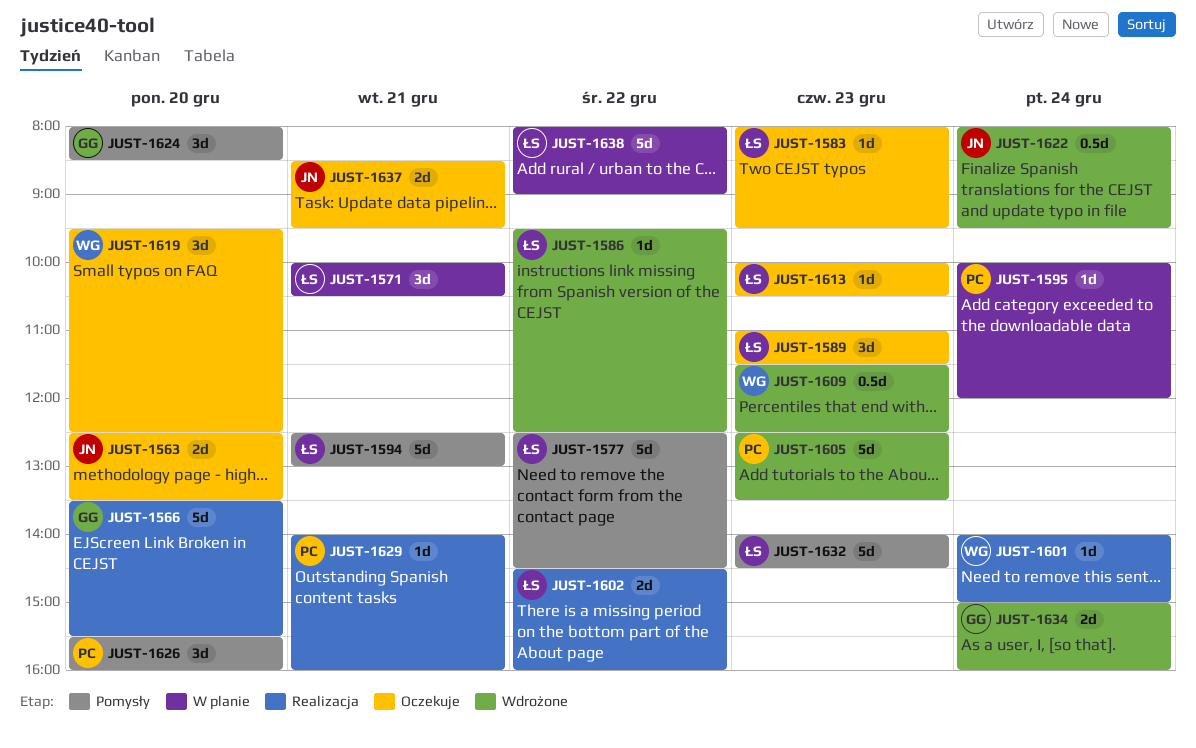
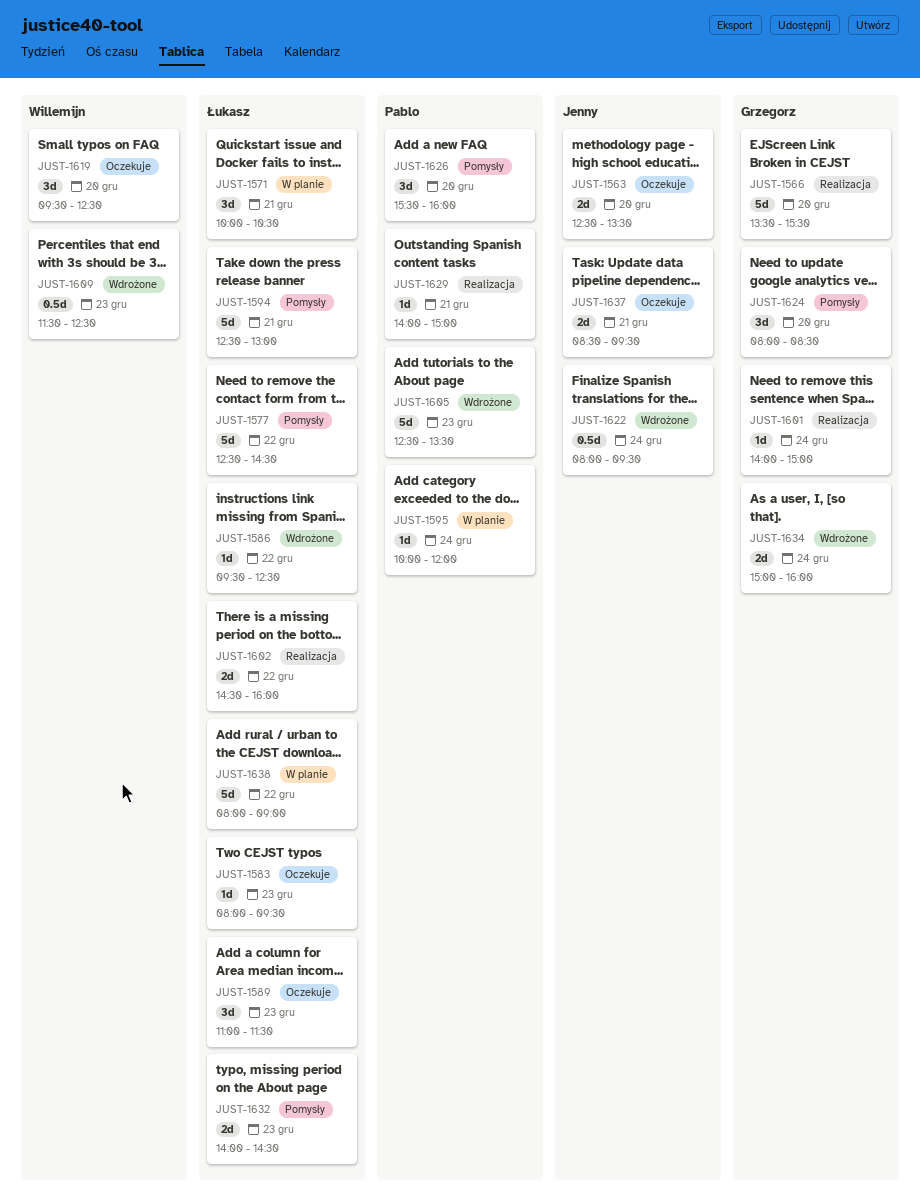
JUST-1601, owner: Willemijn -> Grzegorz
JUST-1613: present -> none
JUST-1629, ends: 16:00 -> 15:00
JUST-1632, estimate: 5d -> 2d

